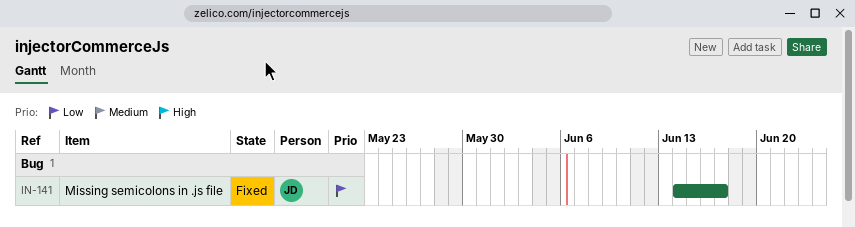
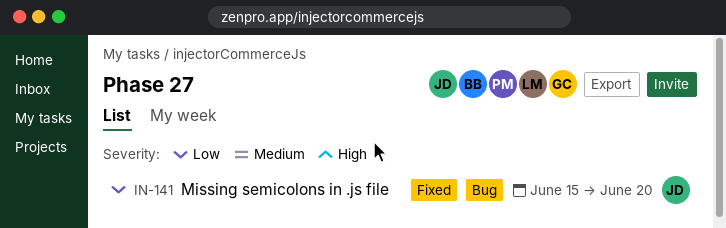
IN-141, start: Jun 14 -> Jun 15
IN-141, due: Jun 17 -> Jun 20

